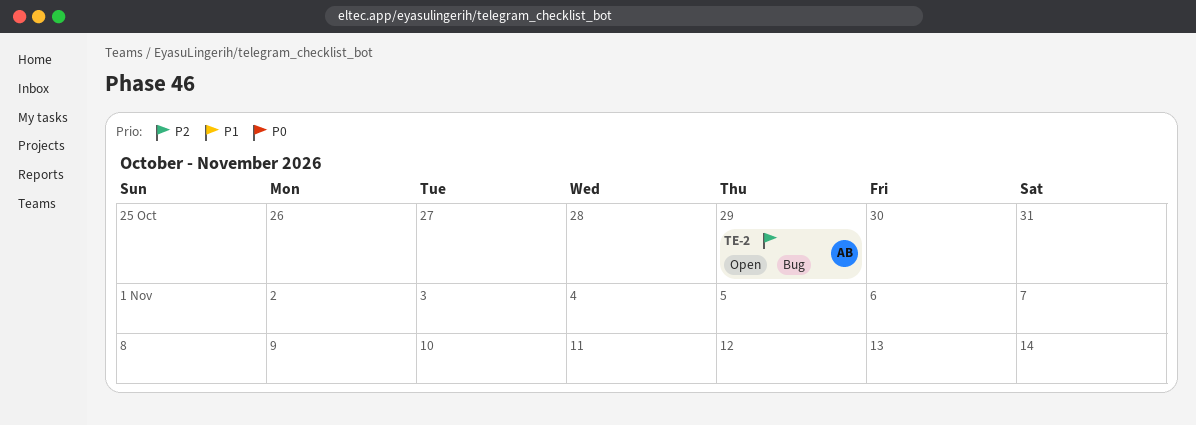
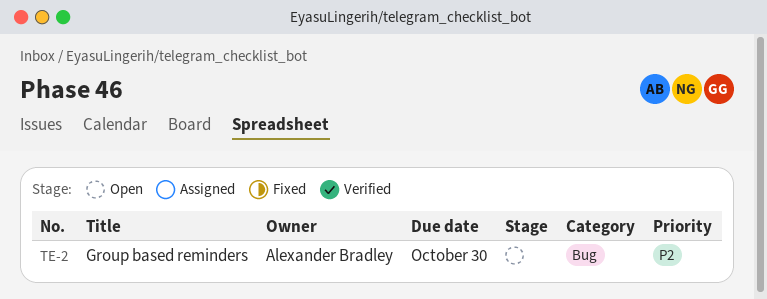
TE-2, due: Oct 29 -> Oct 30

